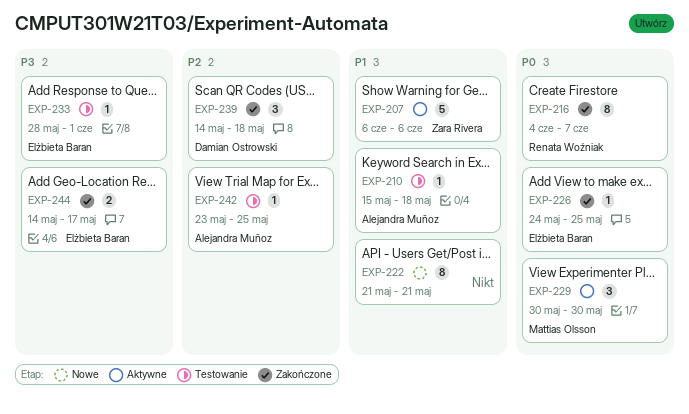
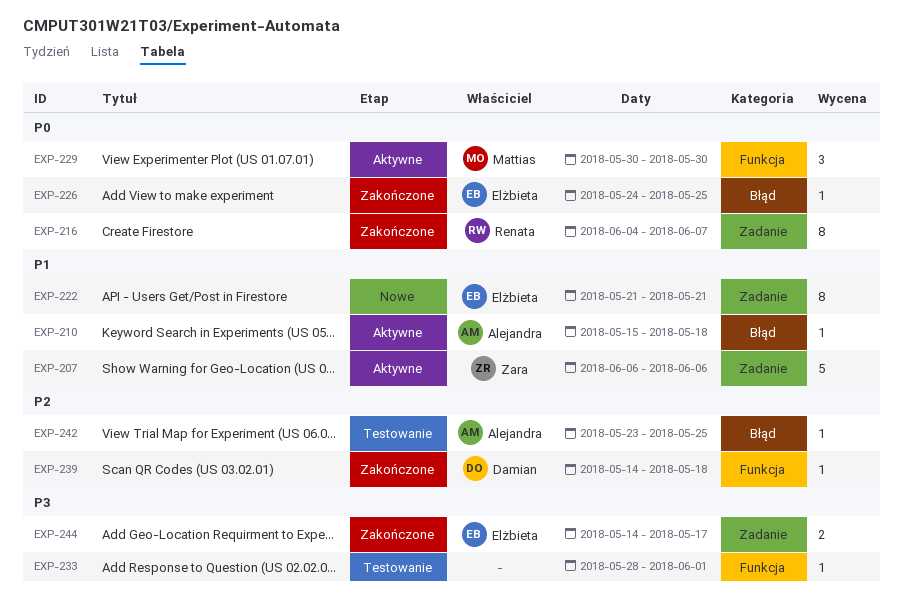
EXP-210, status: Testowanie -> Aktywne
EXP-222, owner: none -> Elżbieta Baran
EXP-233, owner: Elżbieta Baran -> none
EXP-239, estimate: 3 -> 1

